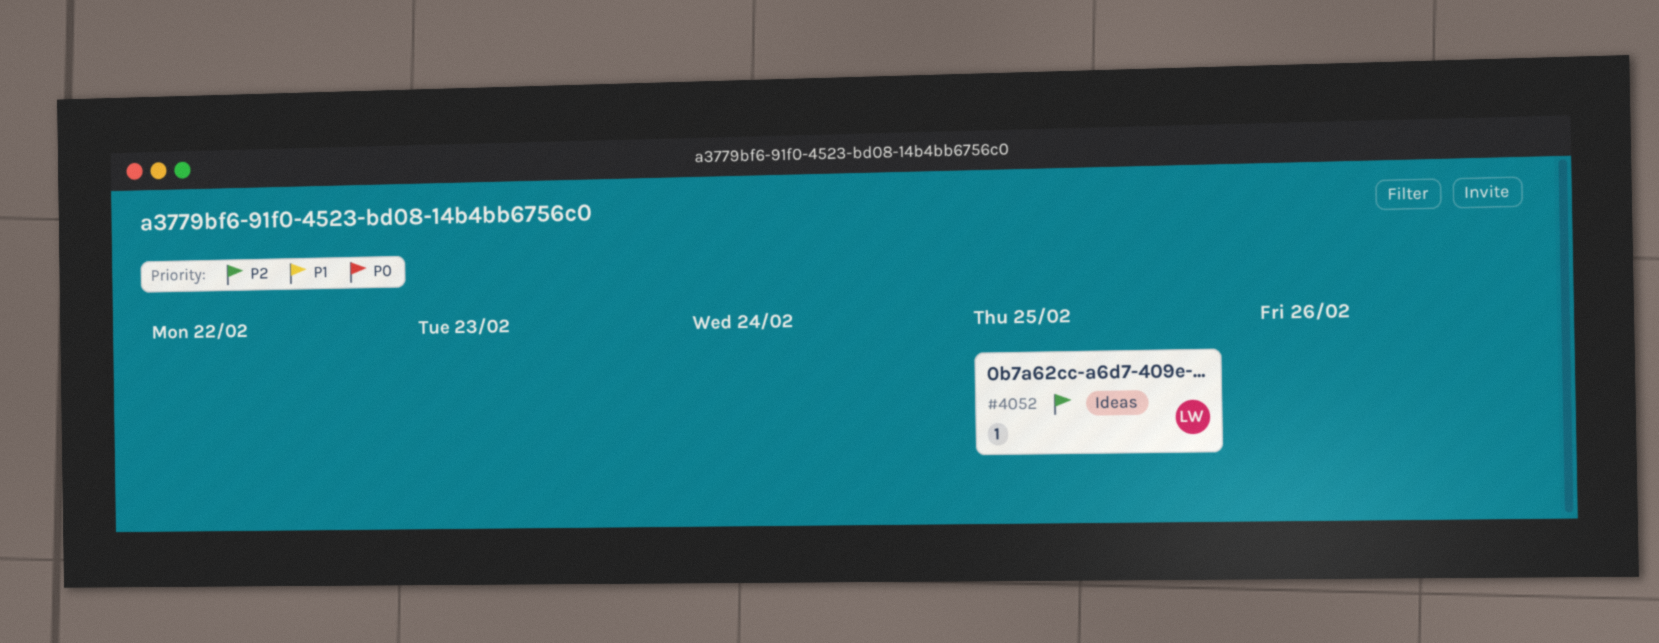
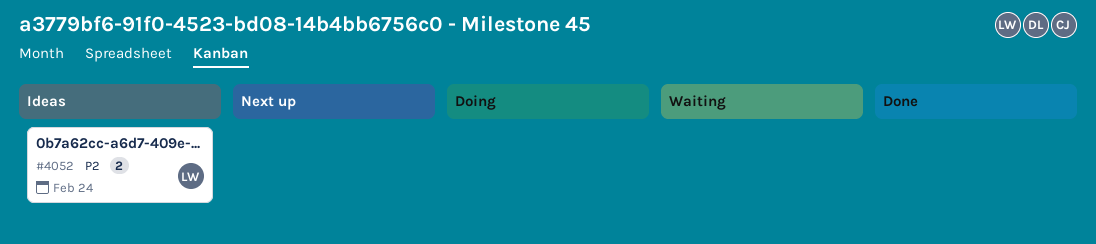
#4052, estimate: 1 -> 2
#4052, due: Feb 25 -> Feb 24

